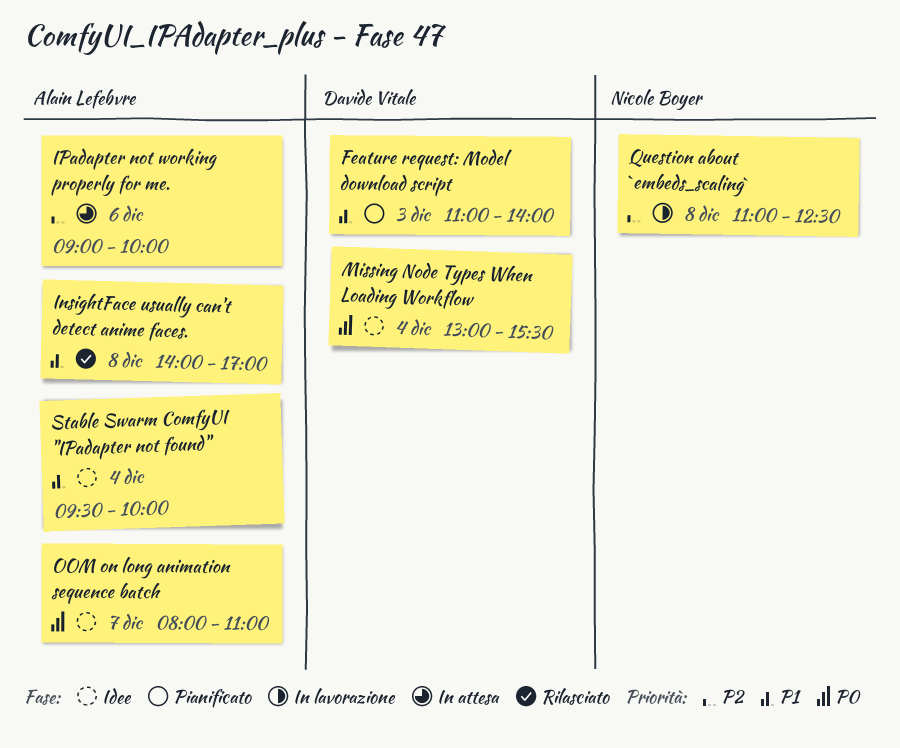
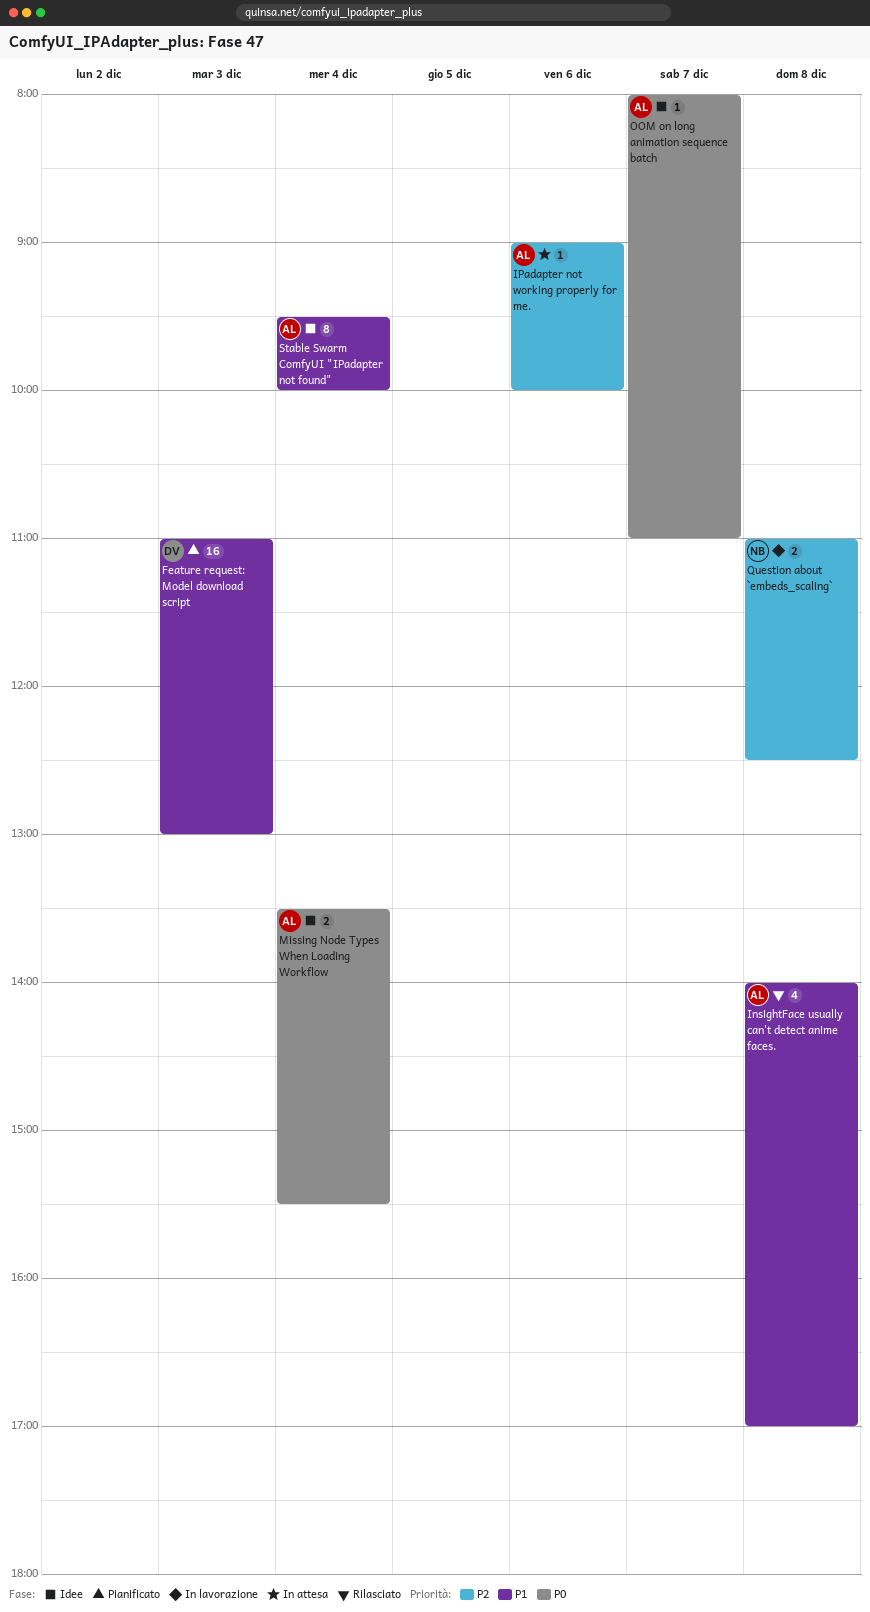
Feature request: Model download script, ends: 14:00 -> 13:00
Missing Node Types When Loading Workflow, owner: Davide Vitale -> Alain Lefebvre
Missing Node Types When Loading Workflow, begins: 13:00 -> 13:30

